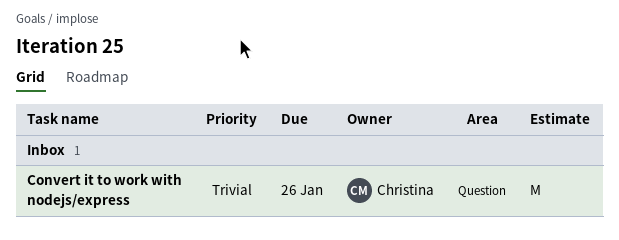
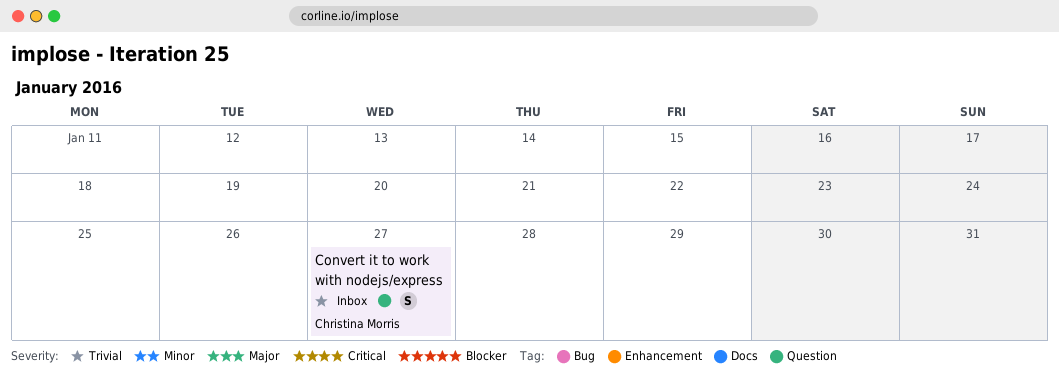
Convert it to work with nodejs/express, estimate: M -> S
Convert it to work with nodejs/express, due: Jan 26 -> Jan 27

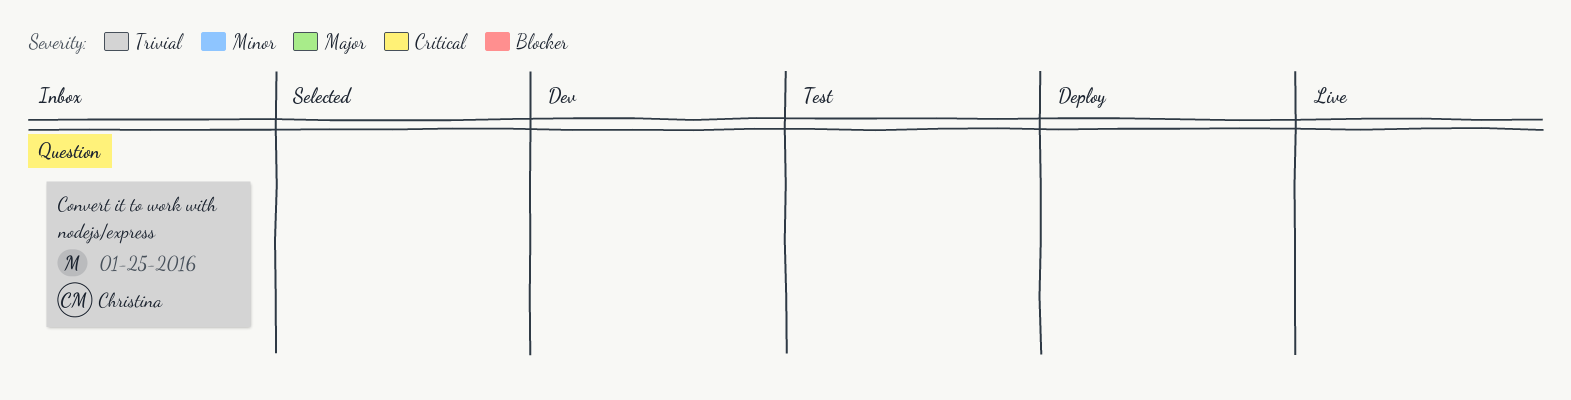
Convert it to work with nodejs/express, estimate: S -> M
Convert it to work with nodejs/express, due: Jan 27 -> Jan 25

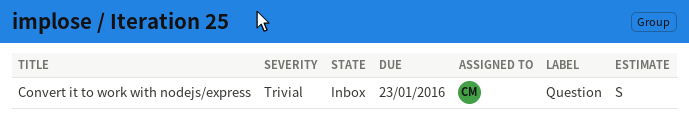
Convert it to work with nodejs/express, estimate: M -> S
Convert it to work with nodejs/express, due: Jan 25 -> Jan 23

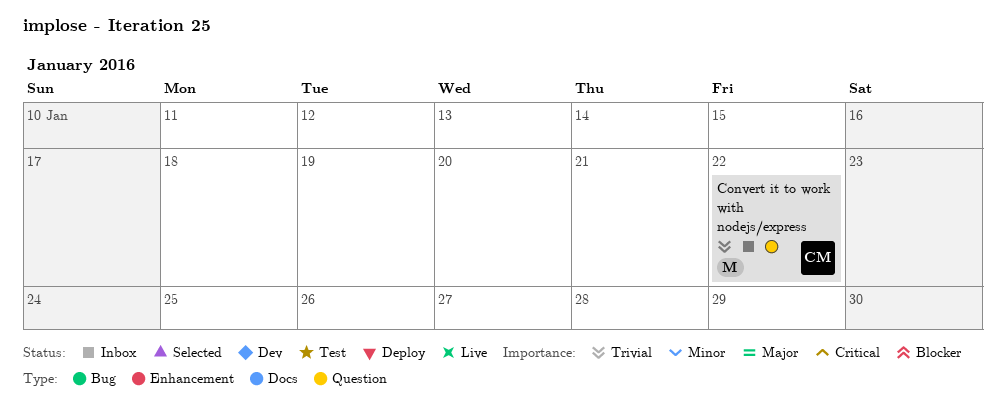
Convert it to work with nodejs/express, estimate: S -> M
Convert it to work with nodejs/express, due: Jan 23 -> Jan 22

